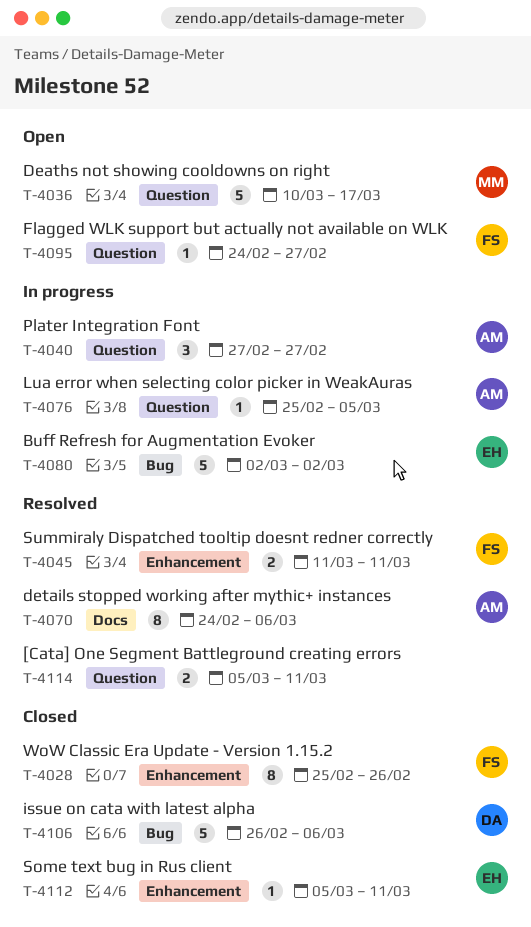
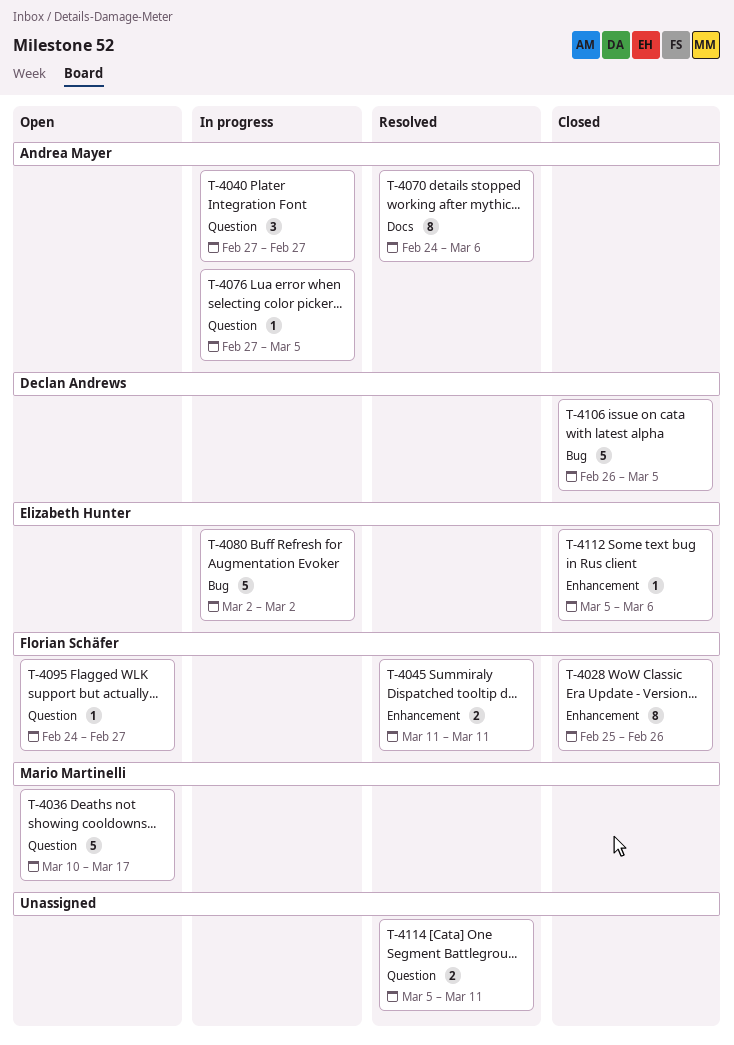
T-4076, start: Feb 25 -> Feb 27
T-4106, due: Mar 6 -> Mar 5
T-4112, due: Mar 11 -> Mar 6

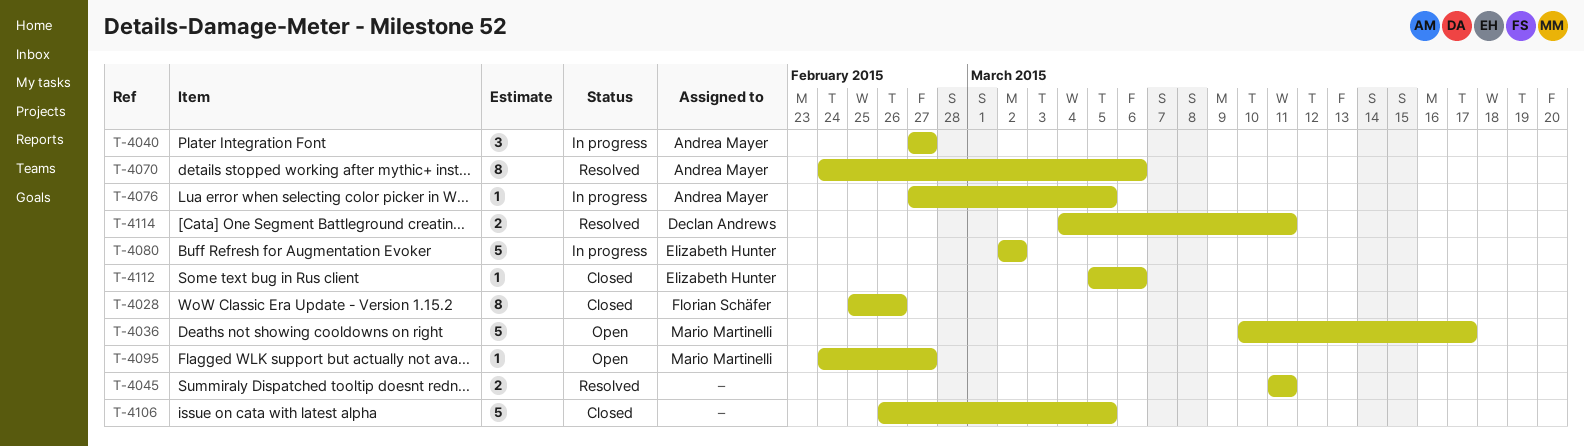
T-4045, owner: Florian Schäfer -> none
T-4095, owner: Florian Schäfer -> Mario Martinelli
T-4106, owner: Declan Andrews -> none
T-4114, owner: none -> Declan Andrews
T-4114, start: Mar 5 -> Mar 4

